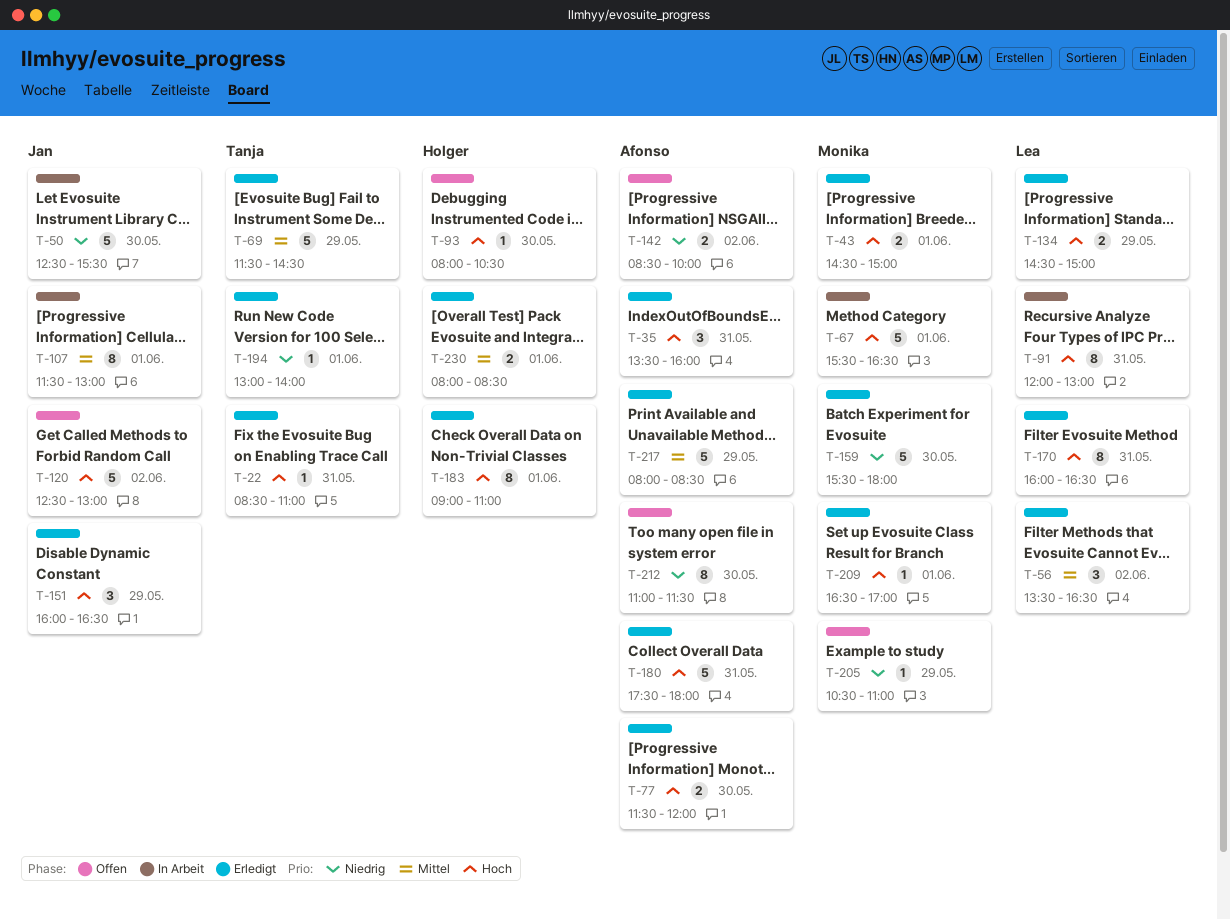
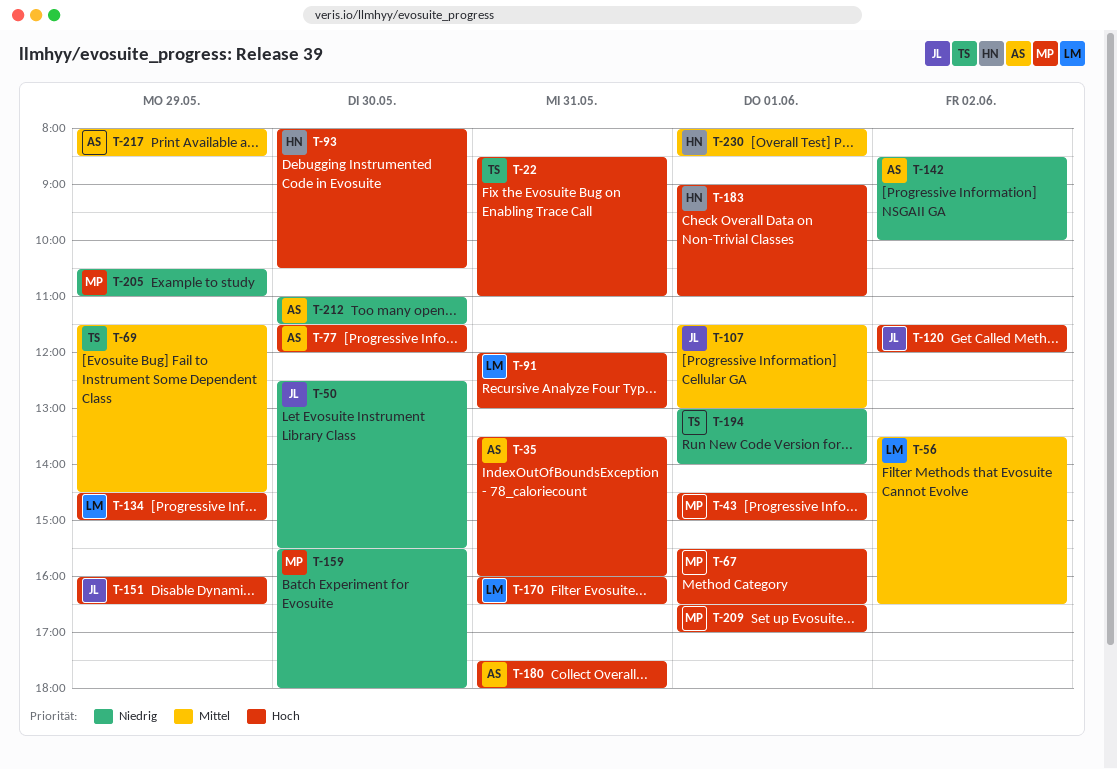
T-120, begins: 12:30 -> 11:30
T-120, ends: 13:00 -> 12:00

